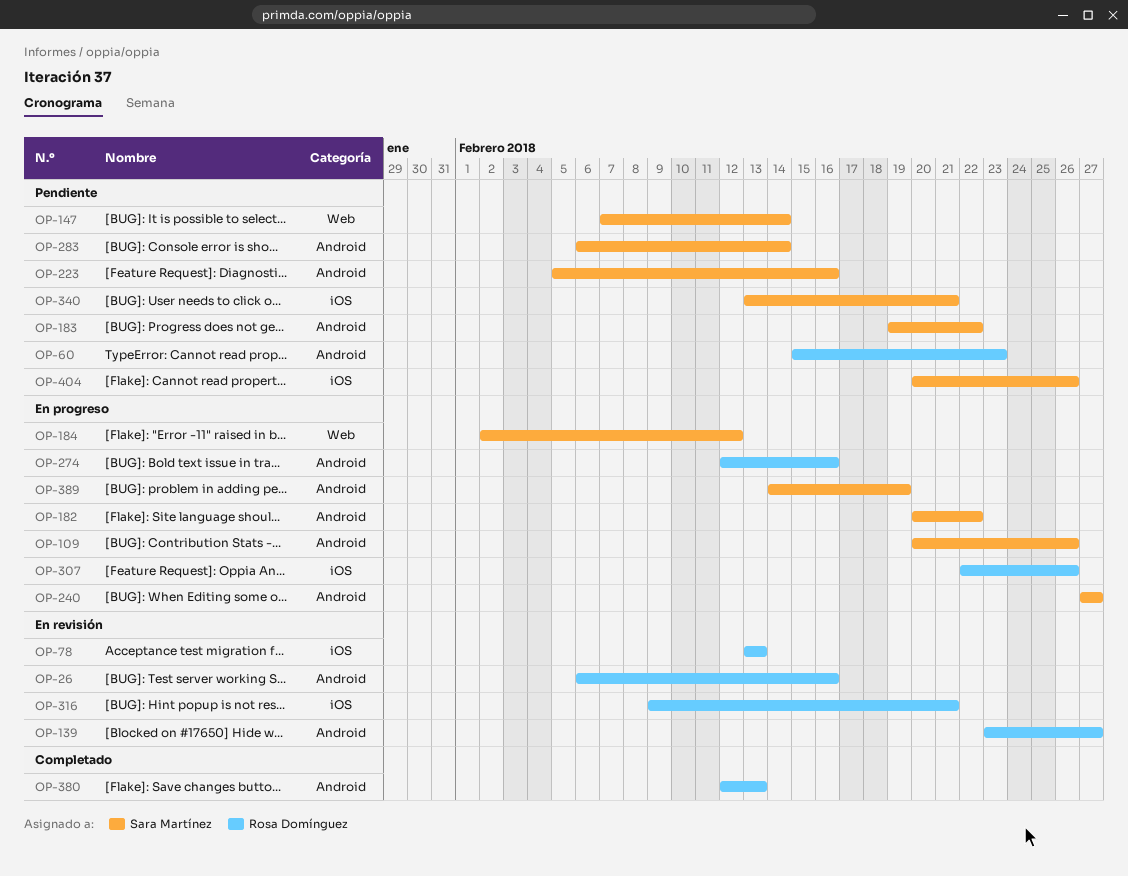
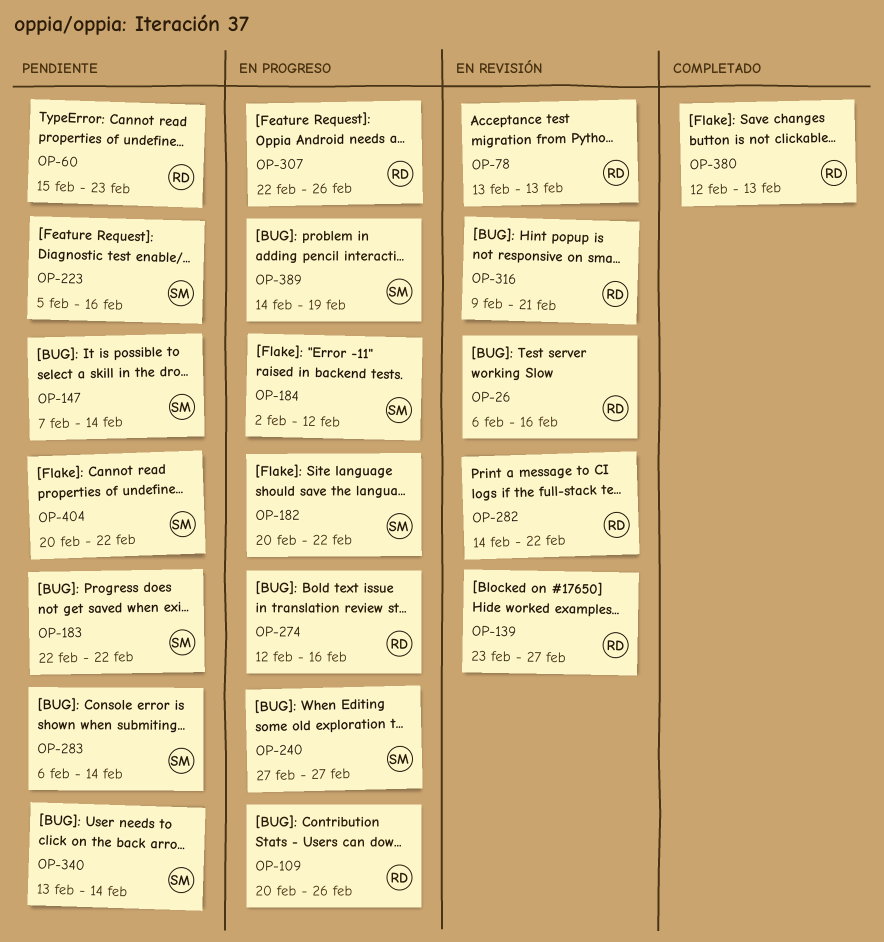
OP-109, owner: Sara Martínez -> Rosa Domínguez
OP-183, start: Feb 19 -> Feb 22
OP-282: none -> present
OP-340, due: Feb 21 -> Feb 14
OP-404, due: Feb 26 -> Feb 22

